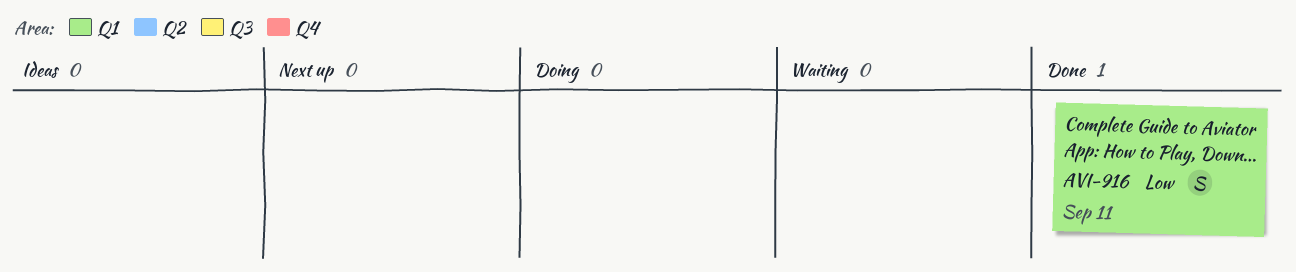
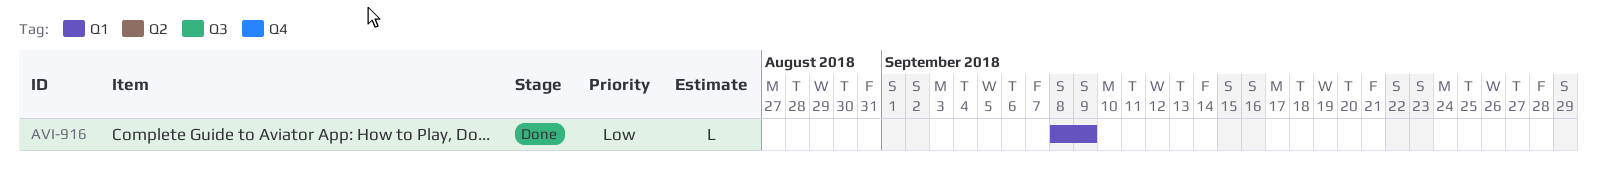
AVI-916, estimate: S -> L
AVI-916, due: Sep 11 -> Sep 9

